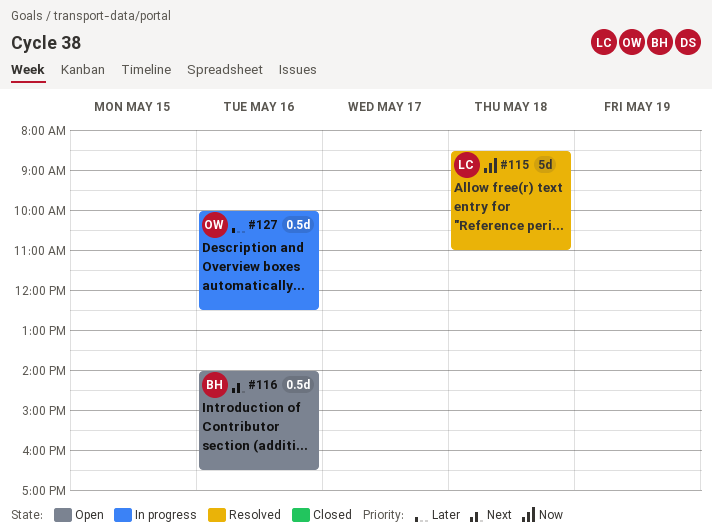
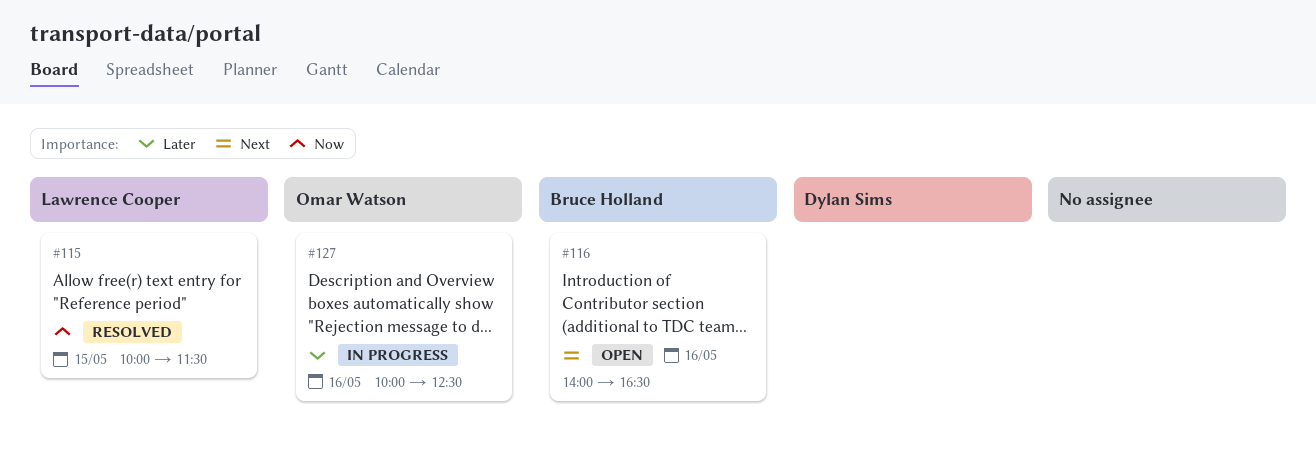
#115, day: May 18 -> May 15
#115, begins: 08:30 -> 10:00
#115, ends: 11:00 -> 11:30

